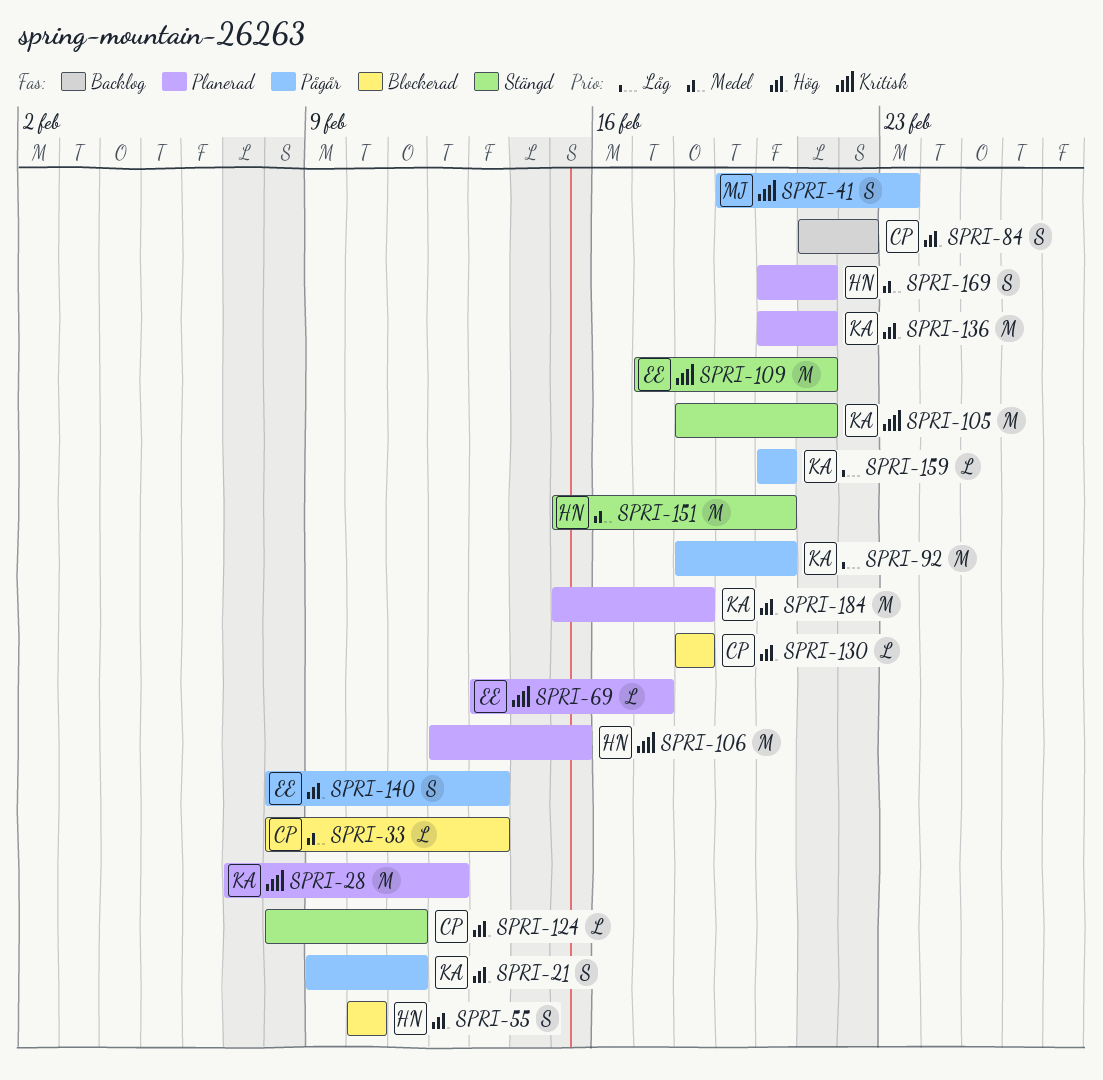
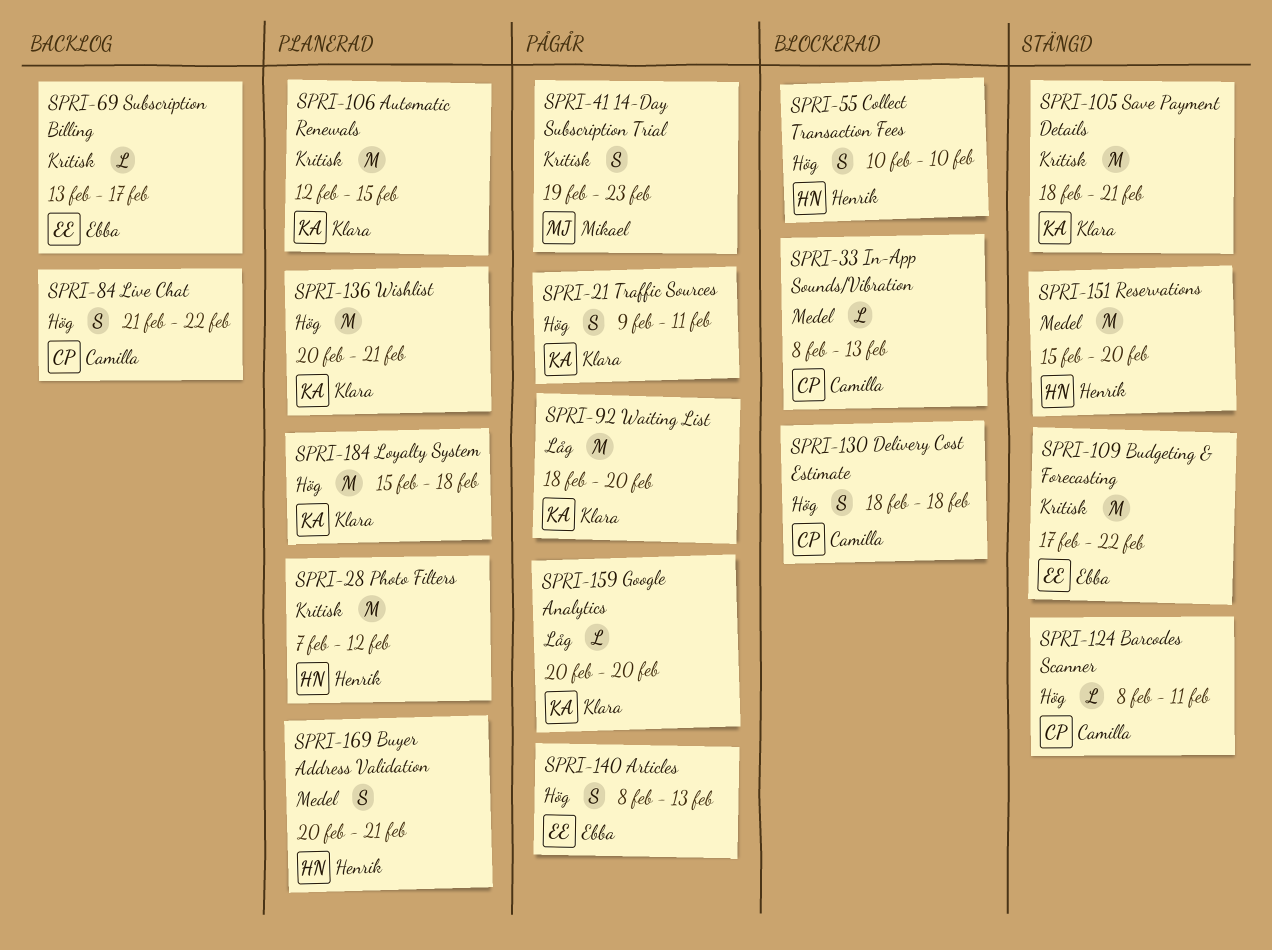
SPRI-28, owner: Klara -> Henrik
SPRI-69, status: Planerad -> Backlog
SPRI-106, owner: Henrik -> Klara
SPRI-109, due: Feb 21 -> Feb 22
SPRI-130, estimate: L -> S

